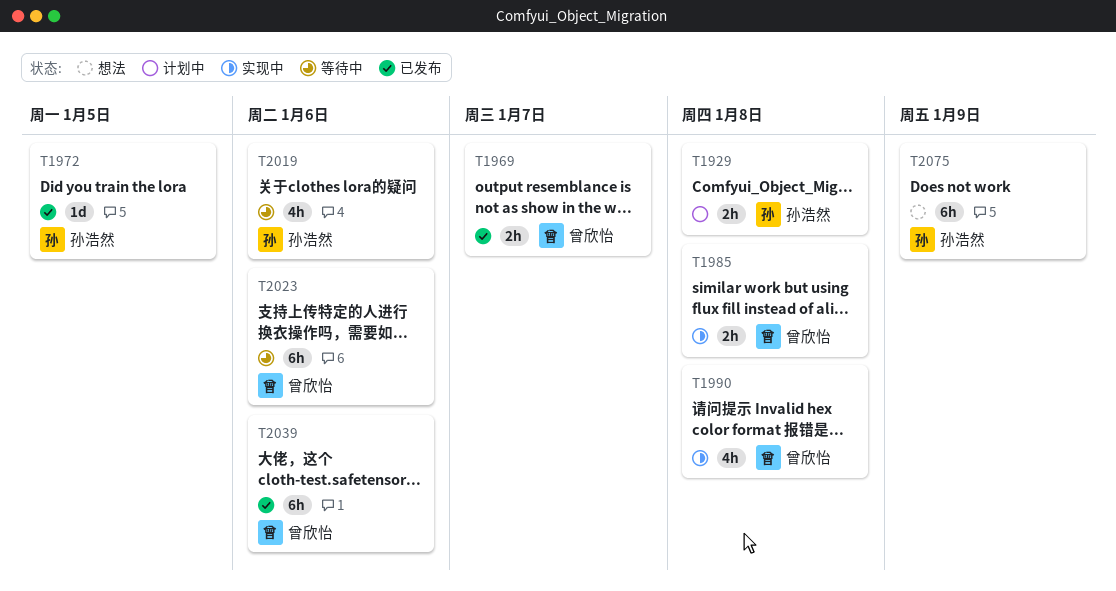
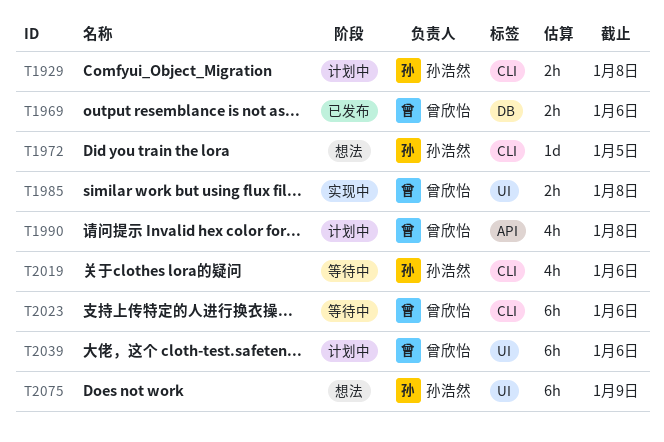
T1969, due: Jan 7 -> Jan 6
T1972, status: 已发布 -> 想法
T1990, status: 实现中 -> 计划中
T2039, status: 已发布 -> 计划中

